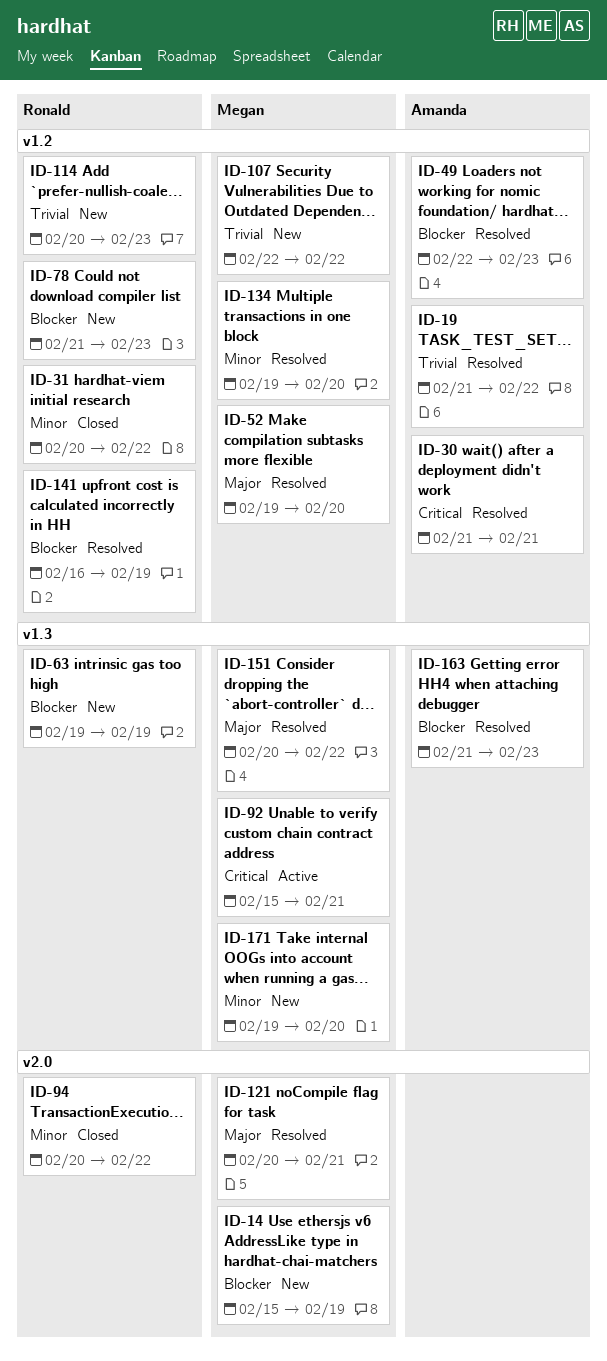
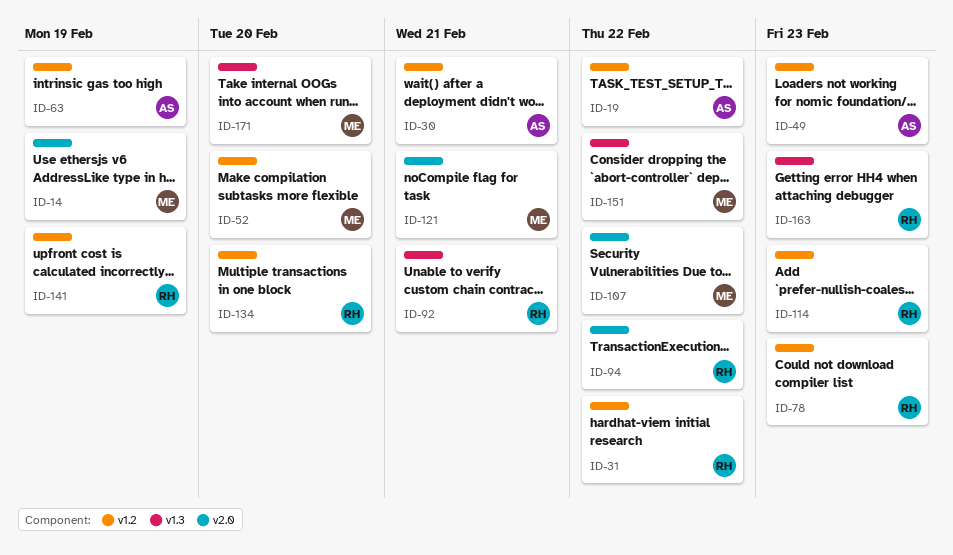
ID-63, owner: Ronald -> Amanda
ID-63, label: v1.3 -> v1.2
ID-92, owner: Megan -> Ronald
ID-107, label: v1.2 -> v2.0
ID-134, owner: Megan -> Ronald
ID-163, owner: Amanda -> Ronald

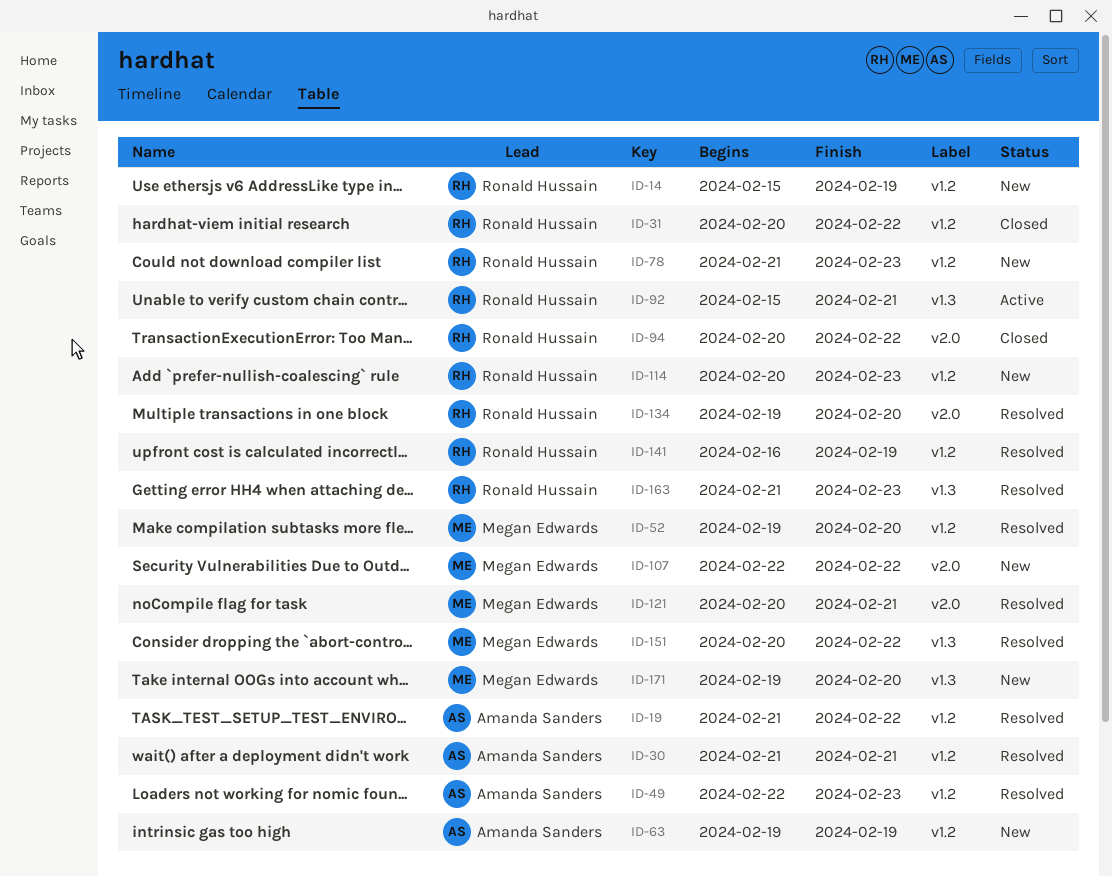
ID-14, owner: Megan Edwards -> Ronald Hussain
ID-14, label: v2.0 -> v1.2
ID-134, label: v1.2 -> v2.0

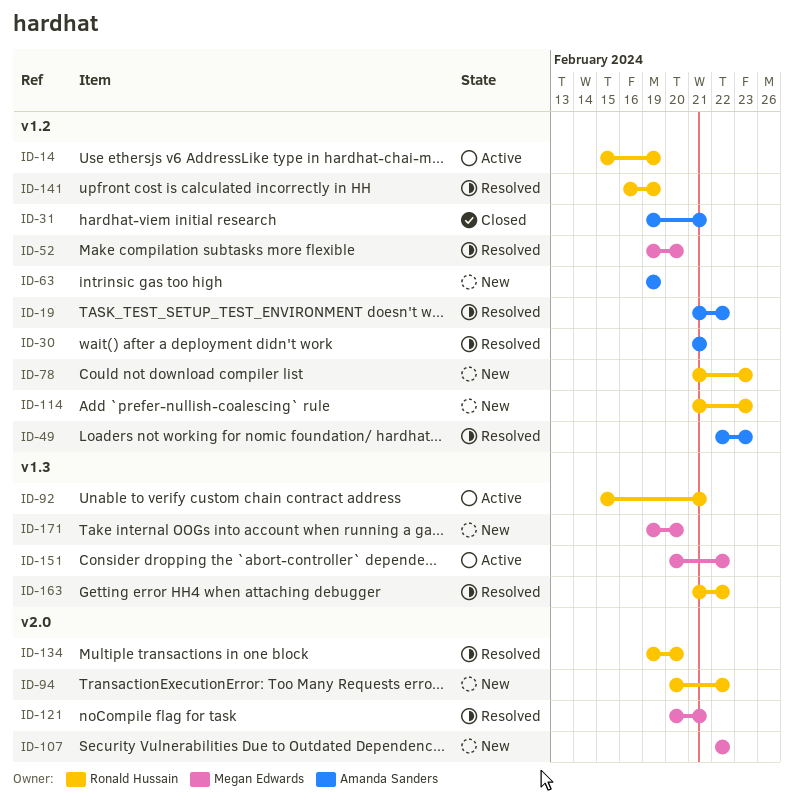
ID-14, status: New -> Active
ID-31, owner: Ronald Hussain -> Amanda Sanders
ID-31, start: Feb 20 -> Feb 19
ID-31, due: Feb 22 -> Feb 21
ID-94, status: Closed -> New
ID-114, start: Feb 20 -> Feb 21
ID-151, status: Resolved -> Active
ID-163, due: Feb 23 -> Feb 22

